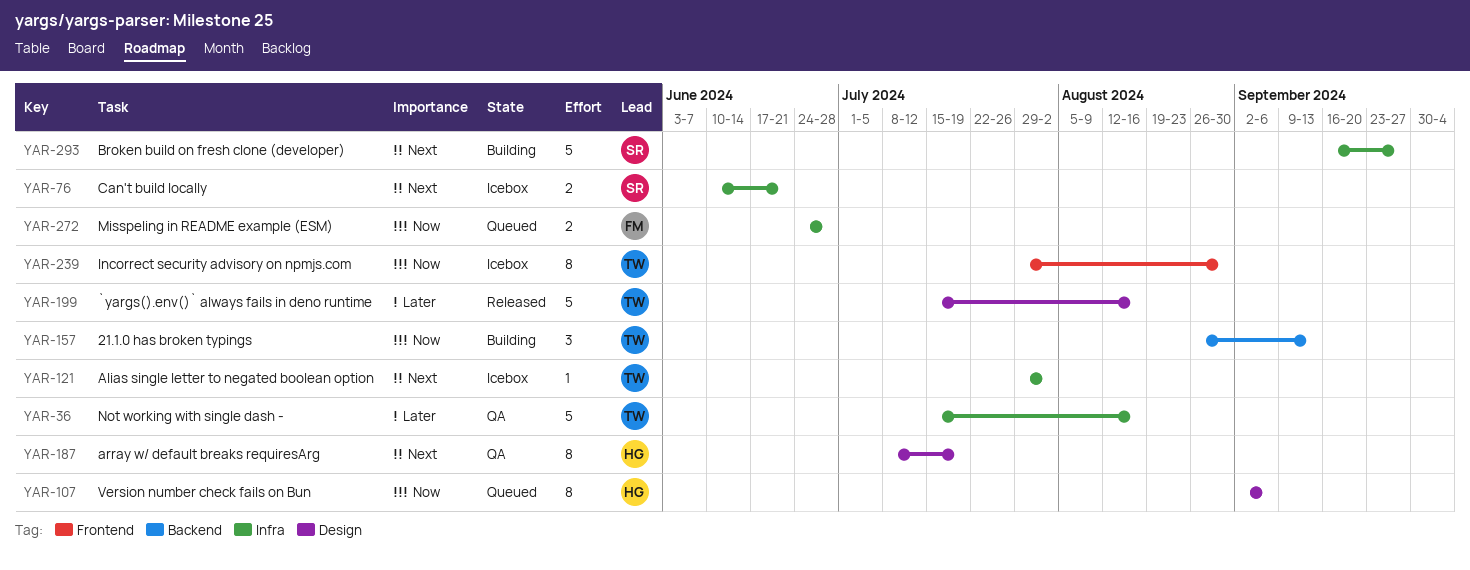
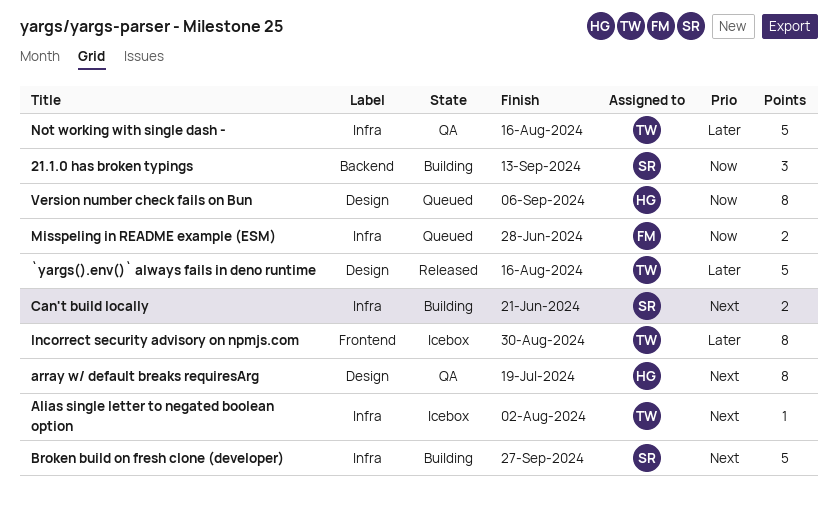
21.1.0 has broken typings, owner: TW -> SR
Can't build locally, status: Icebox -> Building
Incorrect security advisory on npmjs.com, priority: Now -> Later

